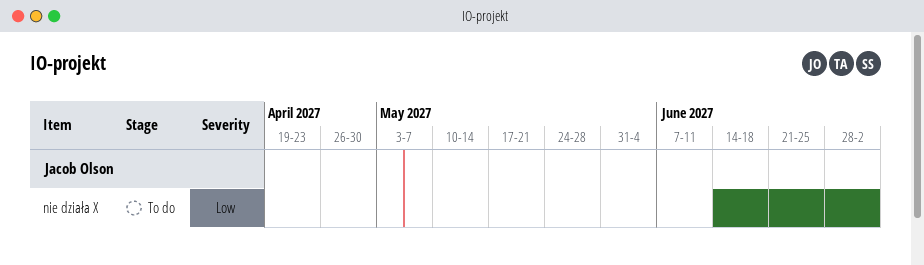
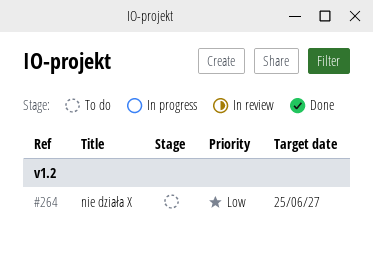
nie działa X, due: Jul 2 -> Jun 25

